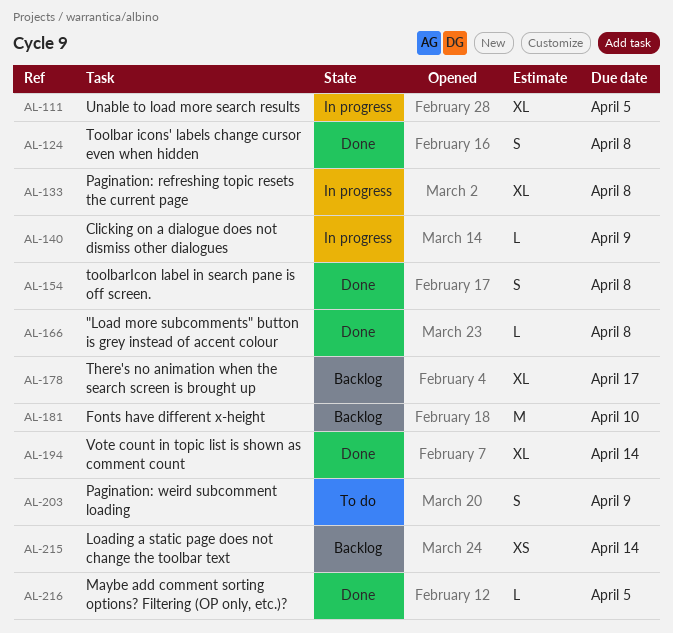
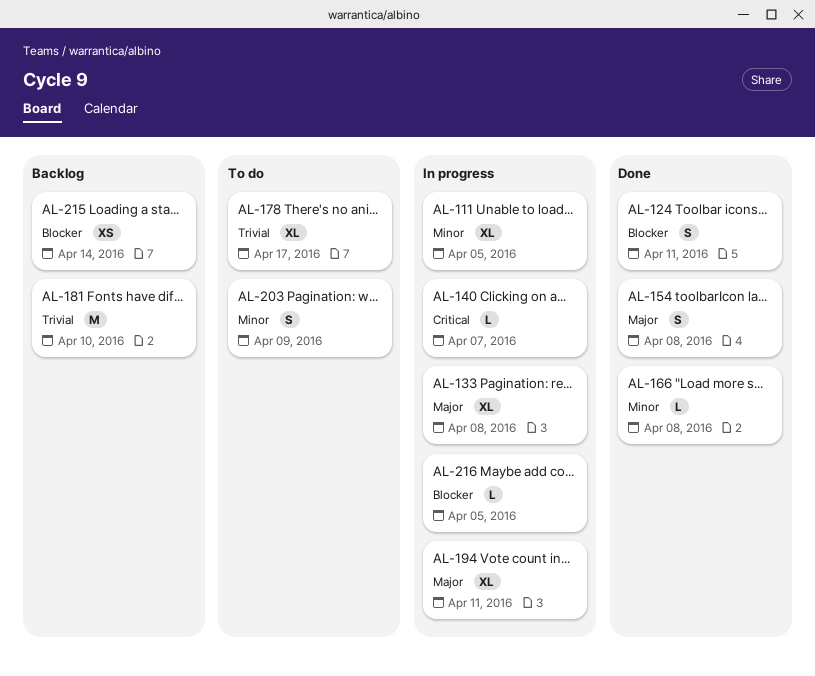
AL-124, due: Apr 8 -> Apr 11
AL-140, due: Apr 9 -> Apr 7
AL-178, status: Backlog -> To do
AL-194, status: Done -> In progress
AL-194, due: Apr 14 -> Apr 11
AL-216, status: Done -> In progress

